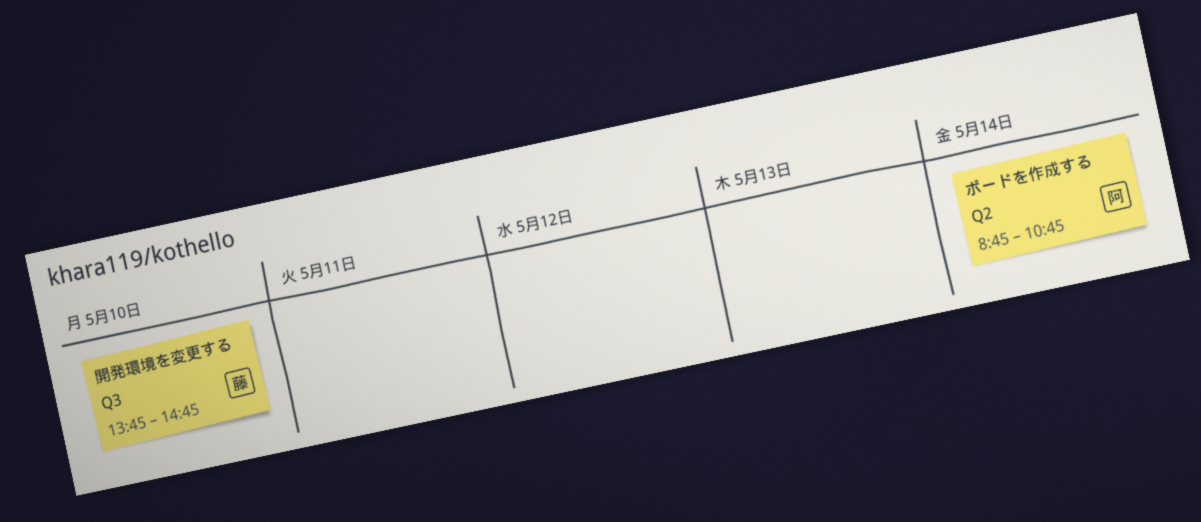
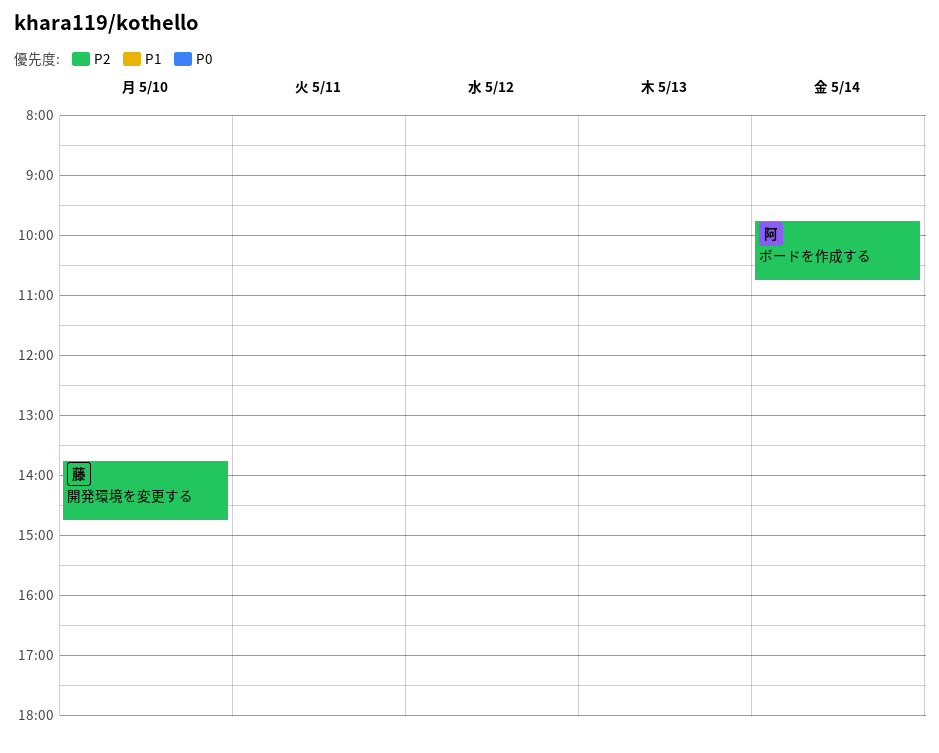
ボードを作成する, begins: 08:45 -> 09:45

